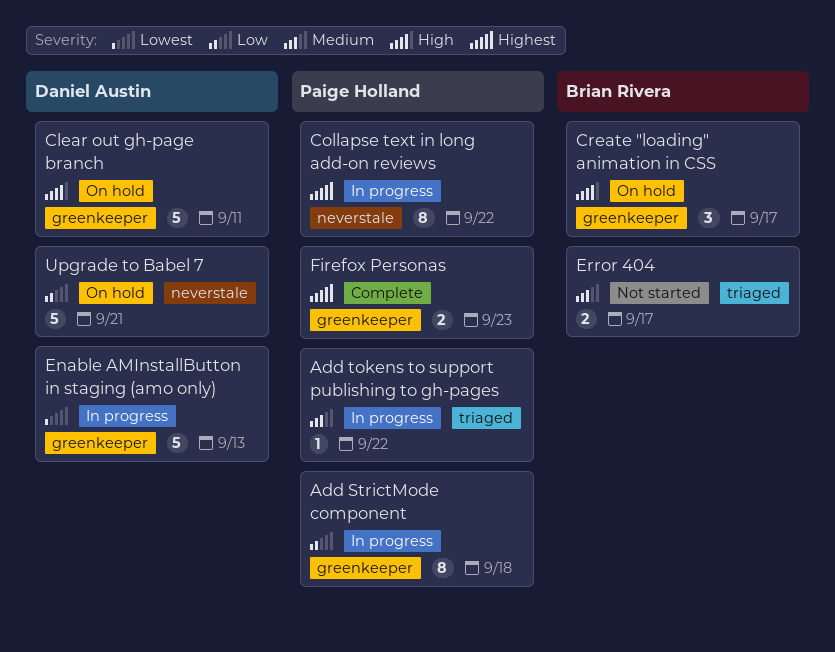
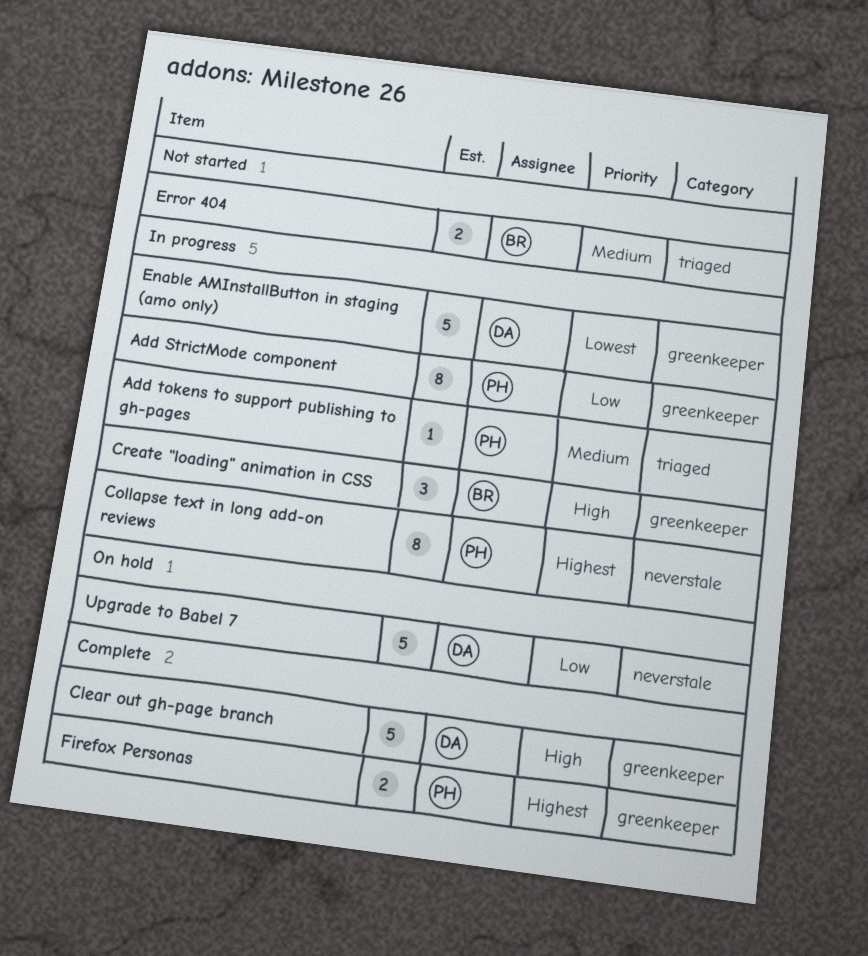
Clear out gh-page branch, status: On hold -> Complete
Create "loading" animation in CSS, status: On hold -> In progress

